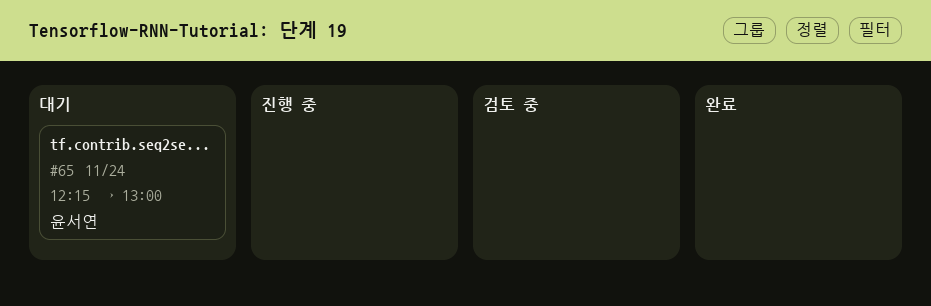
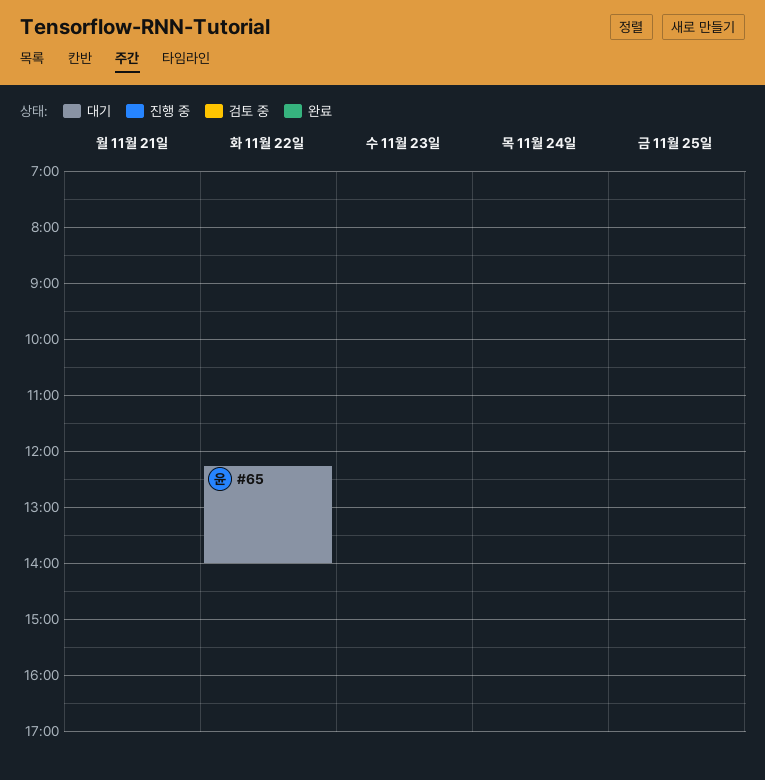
#65, day: Nov 24 -> Nov 22
#65, ends: 13:00 -> 14:00

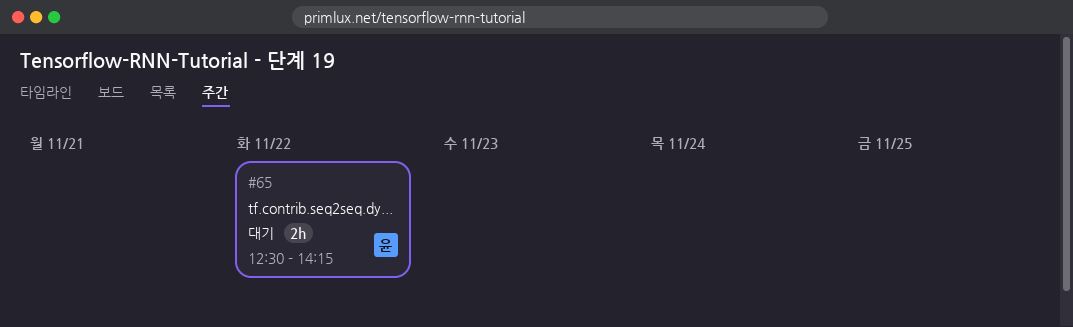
#65, begins: 12:15 -> 12:30
#65, ends: 14:00 -> 14:15

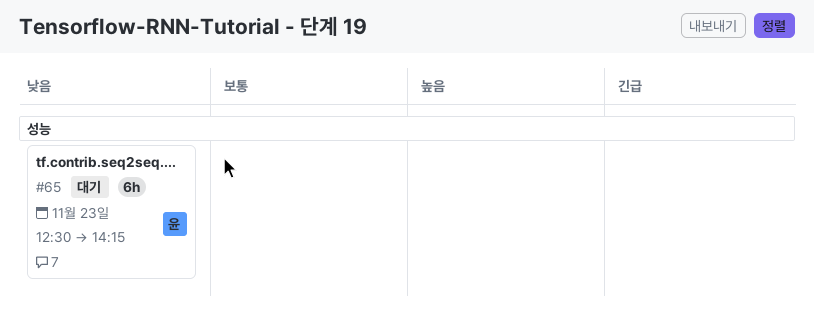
#65, estimate: 2h -> 6h
#65, day: Nov 22 -> Nov 23

